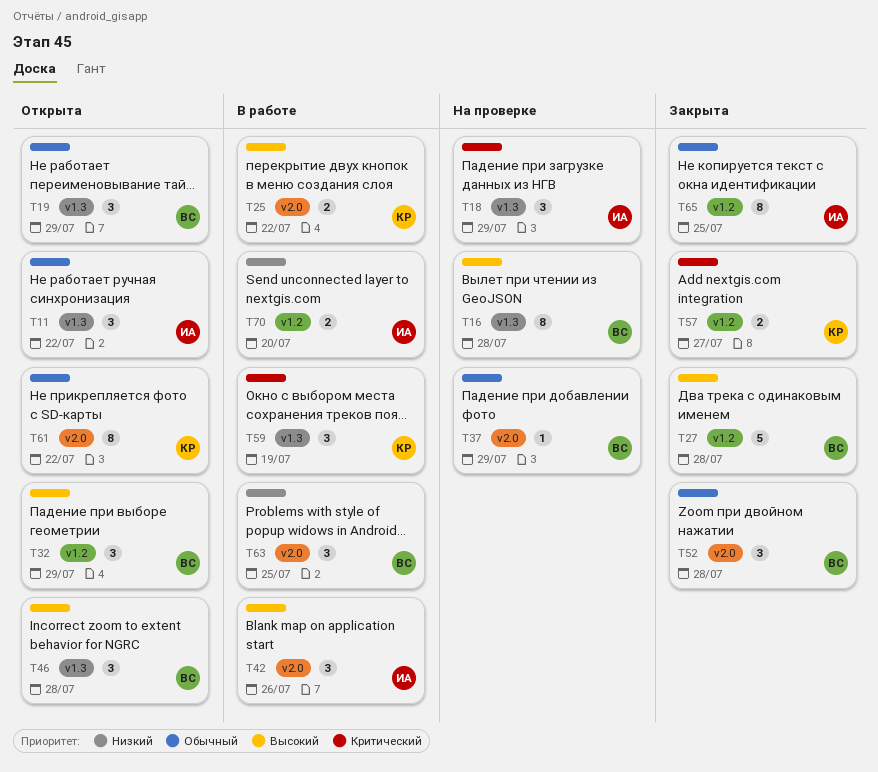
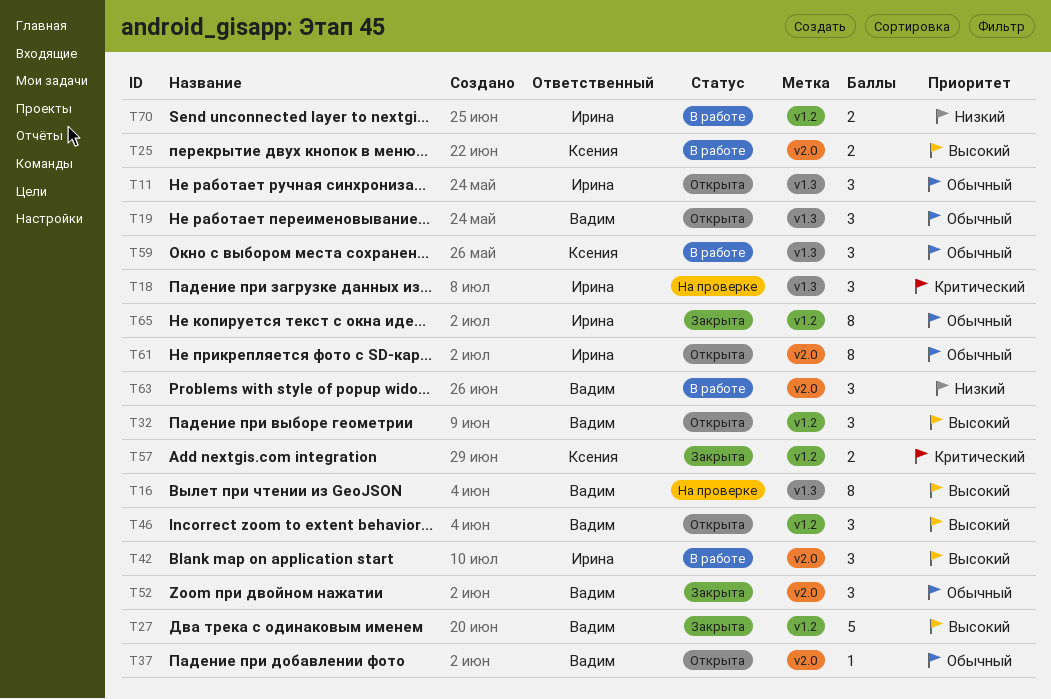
T37, status: На проверке -> Открыта
T46, label: v1.3 -> v1.2
T59, priority: Критический -> Обычный
T61, owner: Ксения -> Ирина

